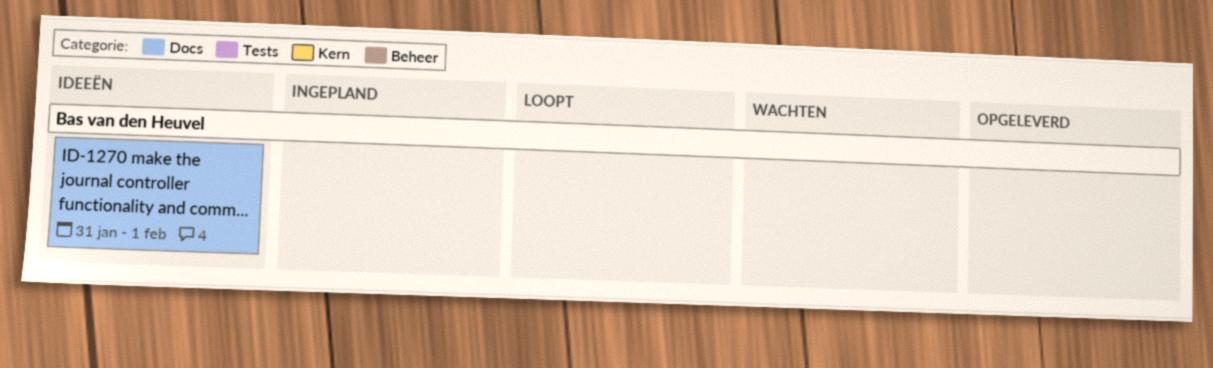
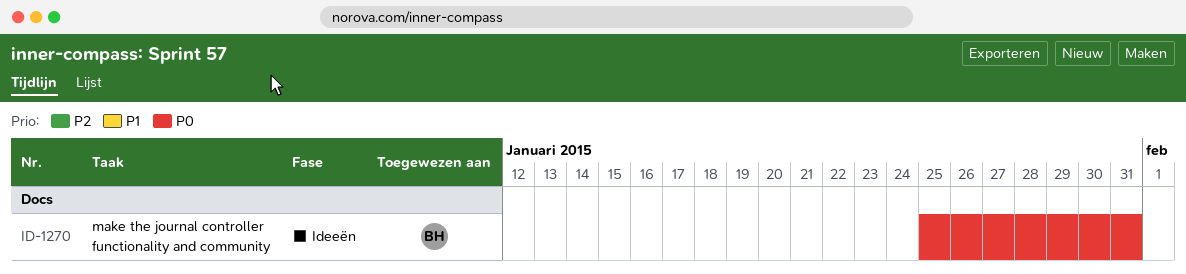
ID-1270, start: Jan 31 -> Jan 25
ID-1270, due: Feb 1 -> Jan 31

